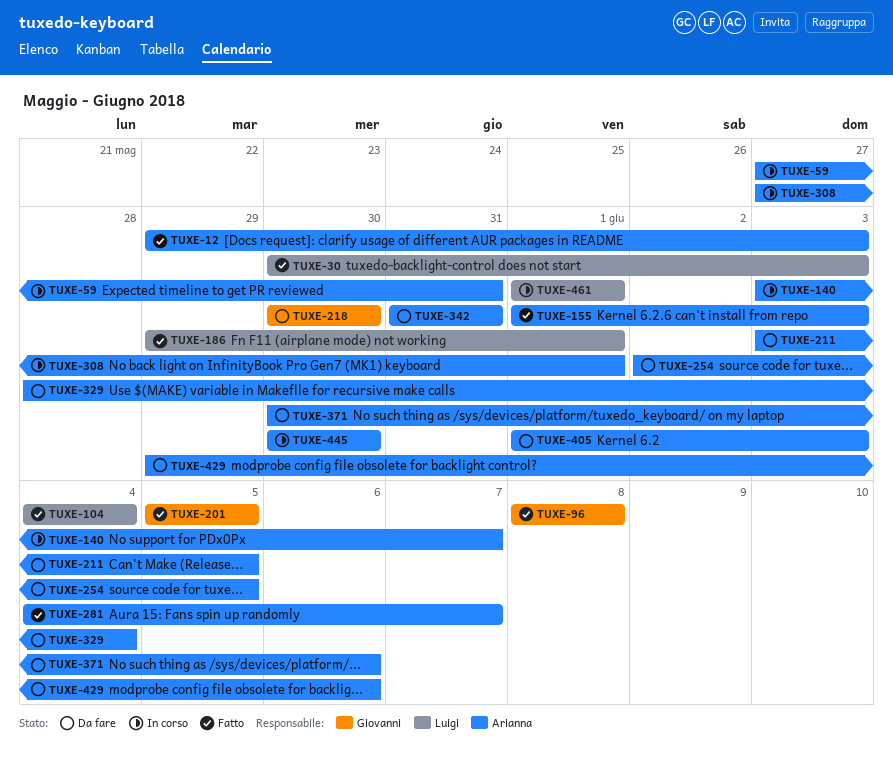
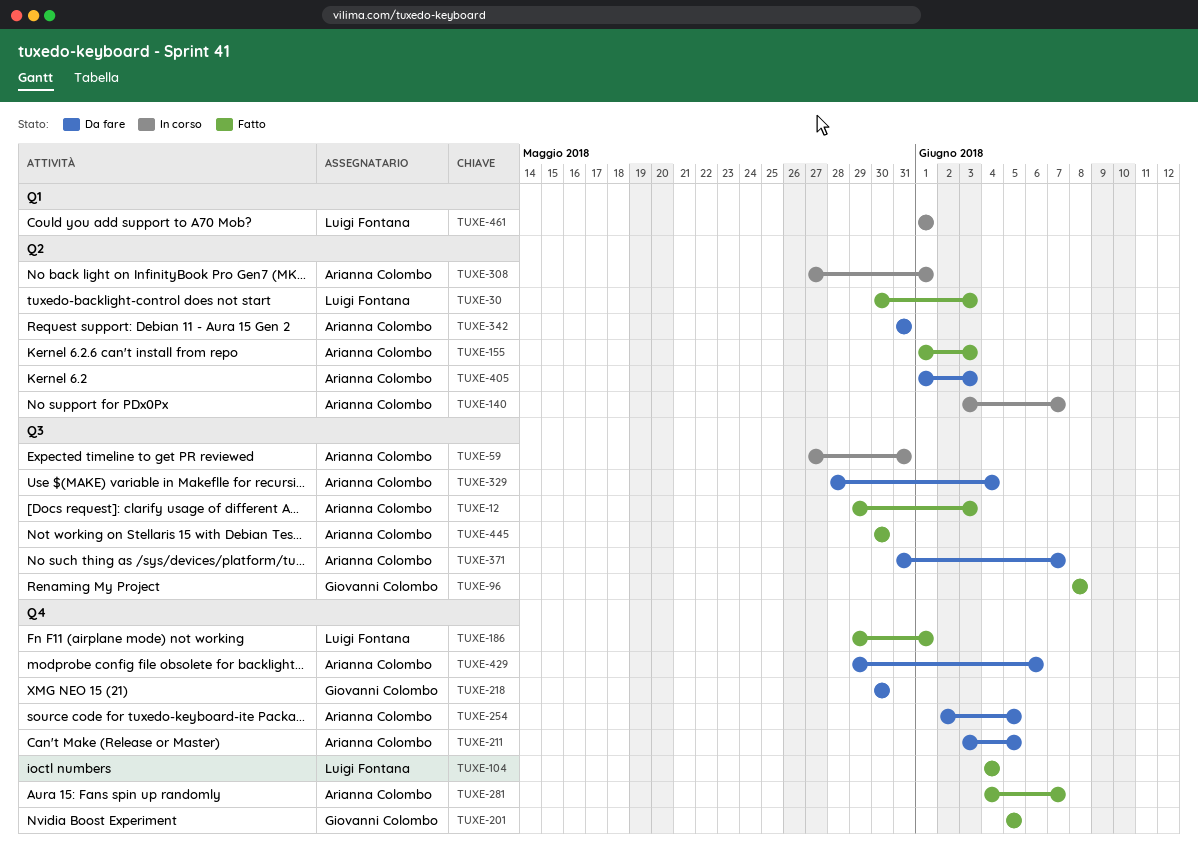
TUXE-371, start: May 30 -> May 31
TUXE-371, due: Jun 6 -> Jun 7
TUXE-445, status: In corso -> Fatto

